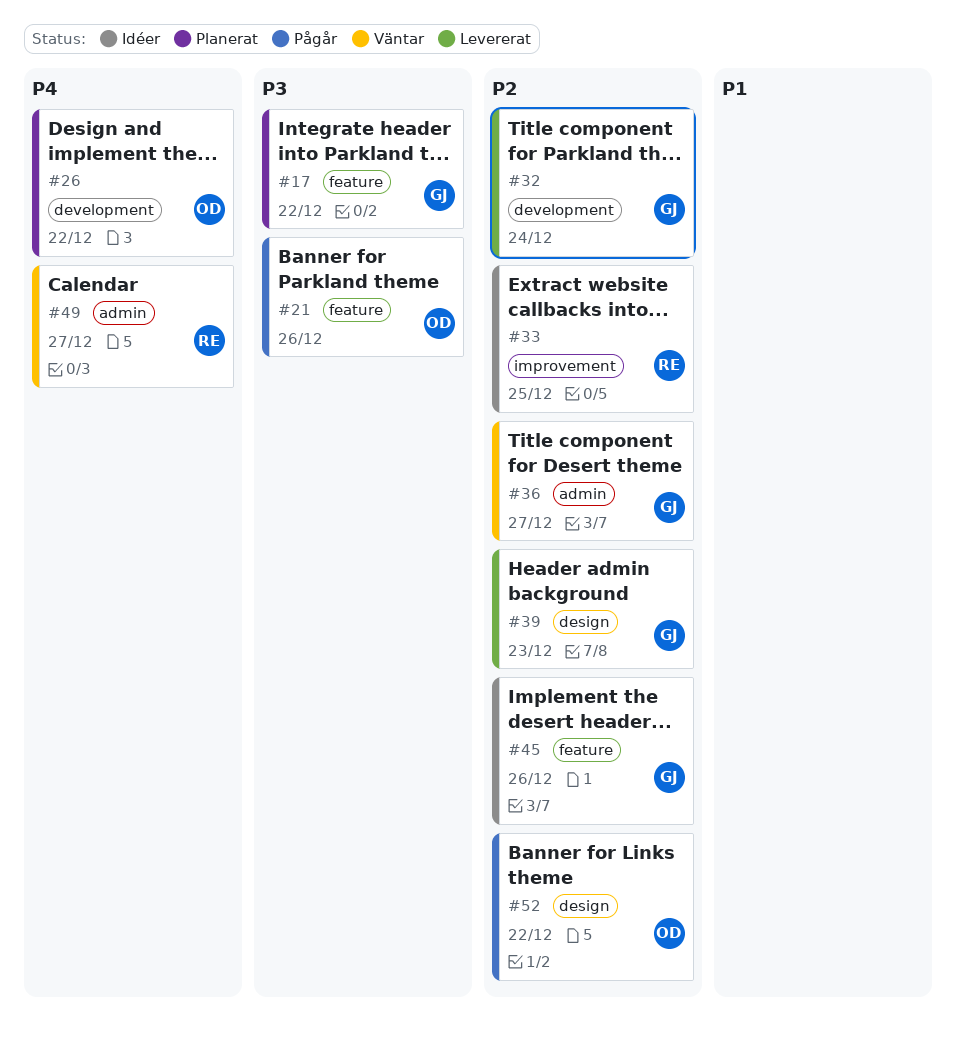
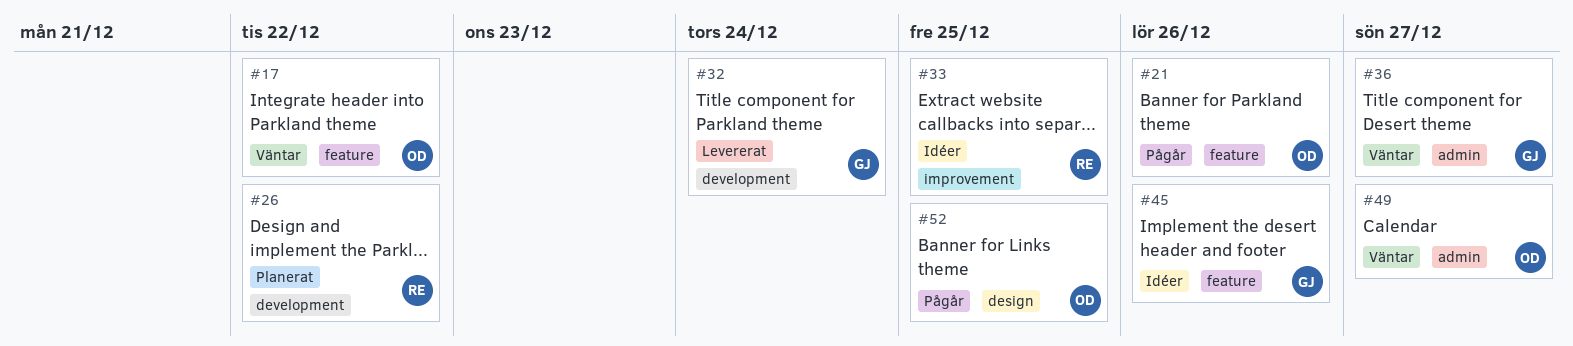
#17, status: Planerat -> Väntar
#17, owner: GJ -> OD
#26, owner: OD -> RE
#39: present -> none
#49, owner: RE -> OD
#52, due: Dec 22 -> Dec 25

